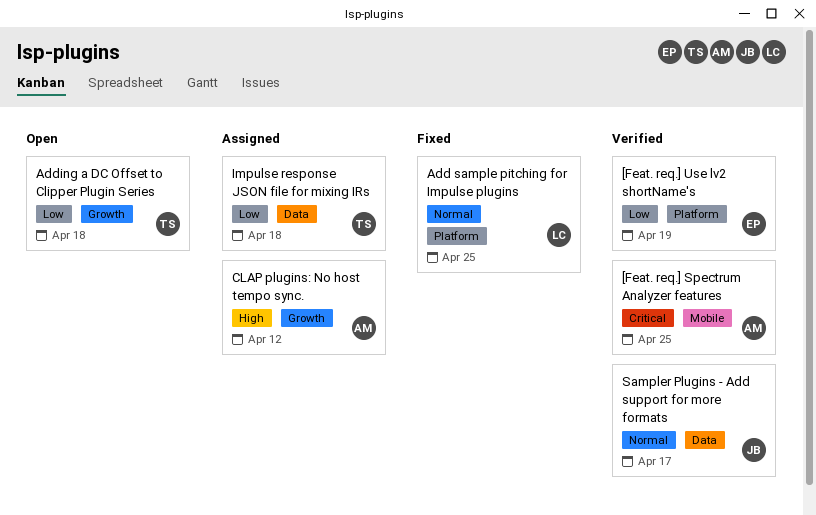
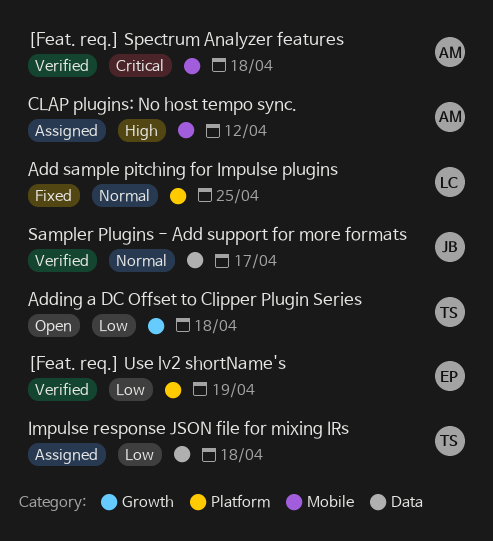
[Feat. req.] Spectrum Analyzer features, due: Apr 25 -> Apr 18
CLAP plugins: No host tempo sync., label: Growth -> Mobile

